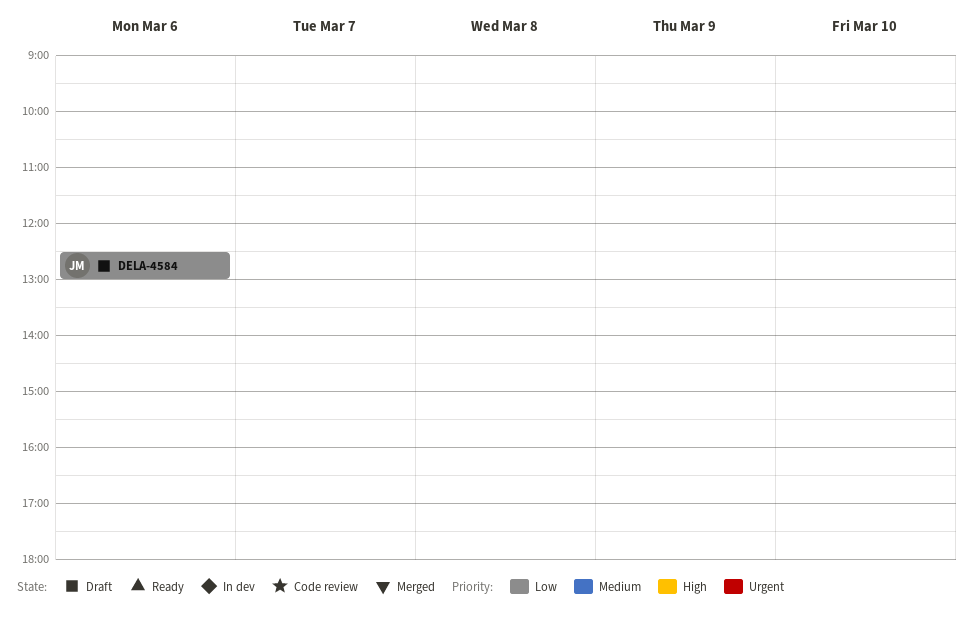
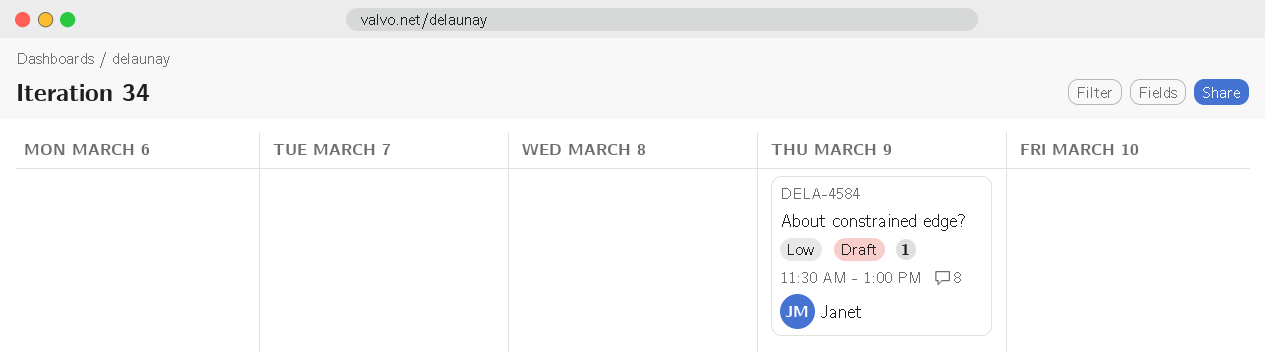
DELA-4584, day: Mar 6 -> Mar 9
DELA-4584, begins: 12:30 -> 11:30

